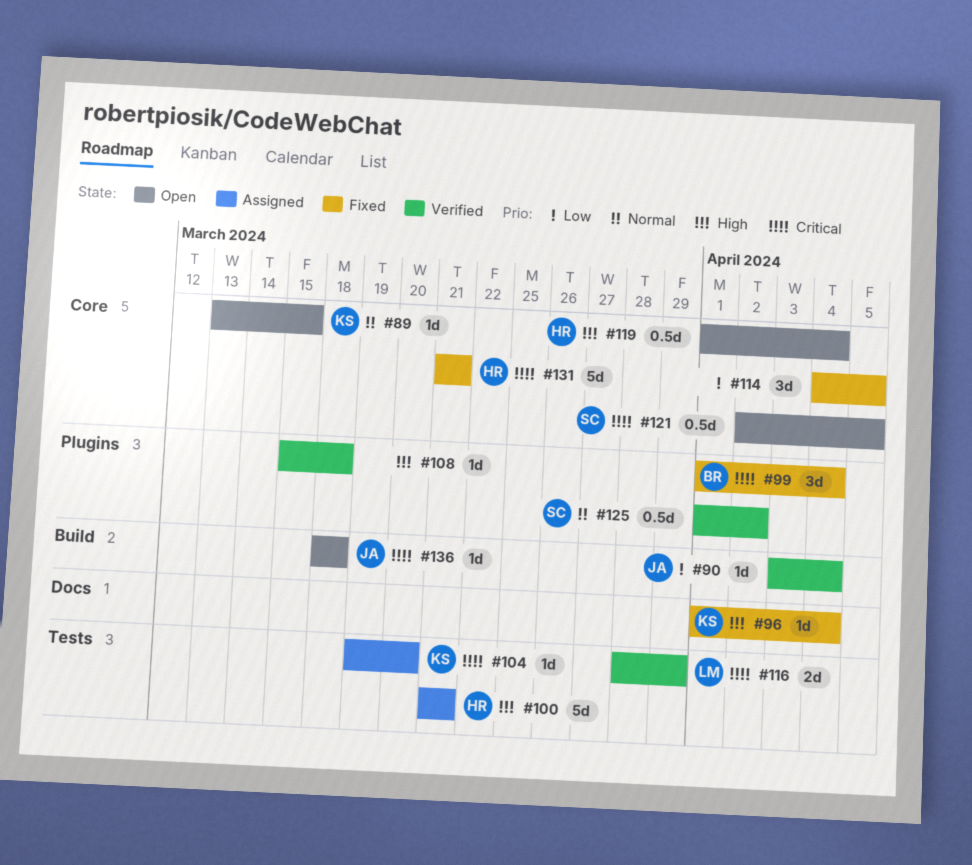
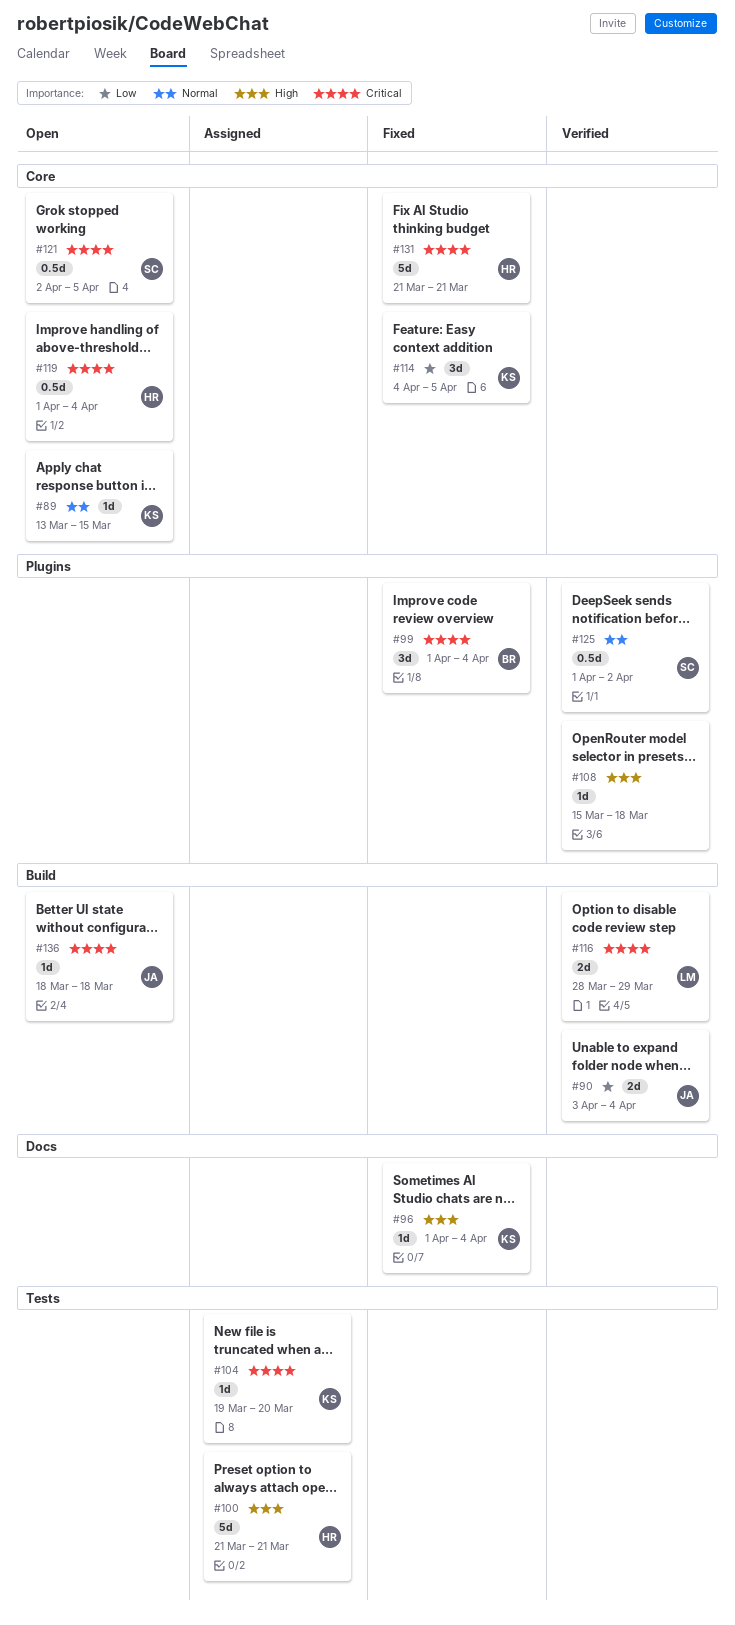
#90, estimate: 1d -> 2d
#114, owner: none -> KS
#116, label: Tests -> Build
#119, priority: High -> Critical

